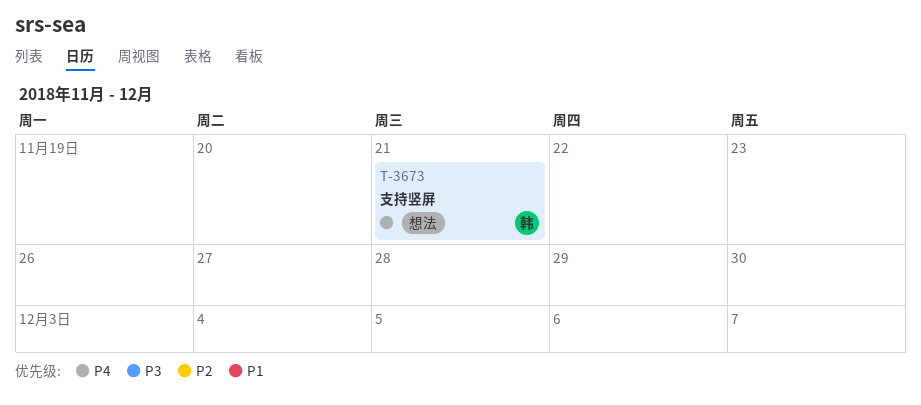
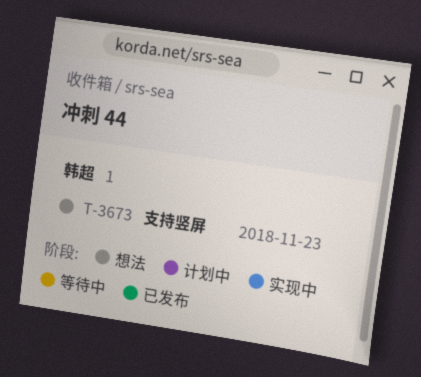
T-3673, due: Nov 21 -> Nov 23

